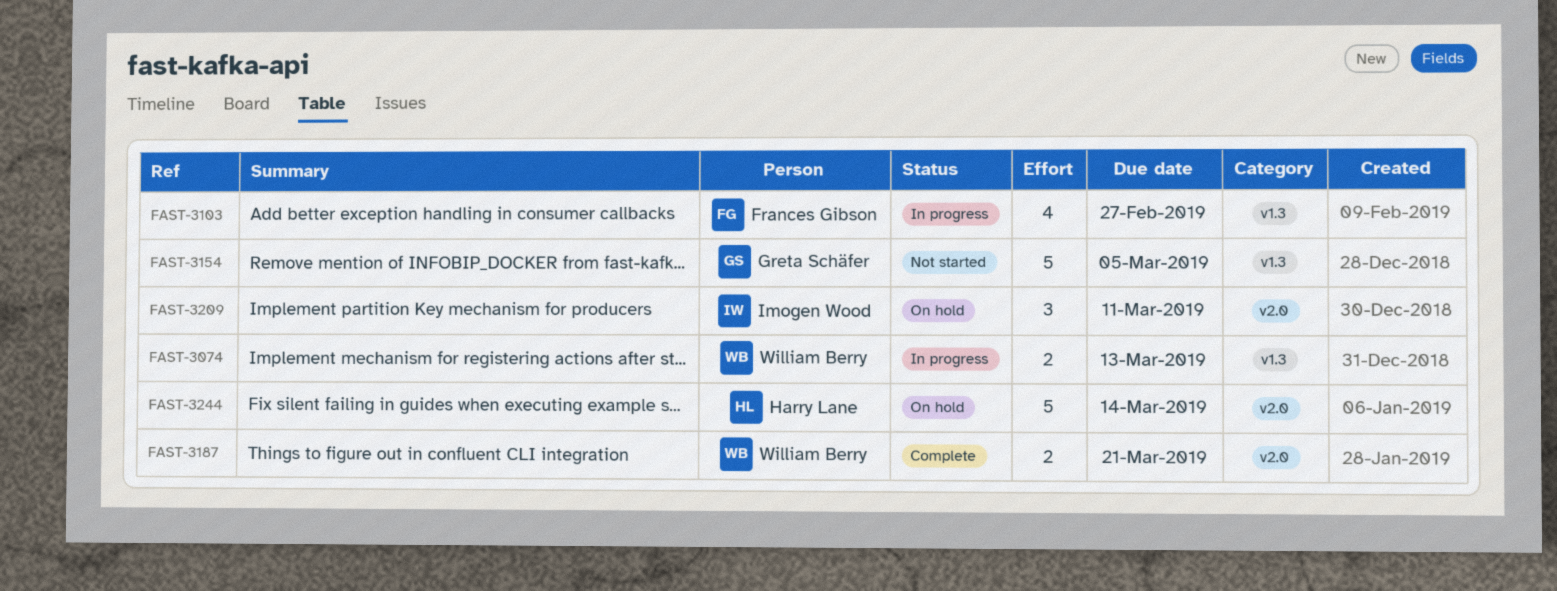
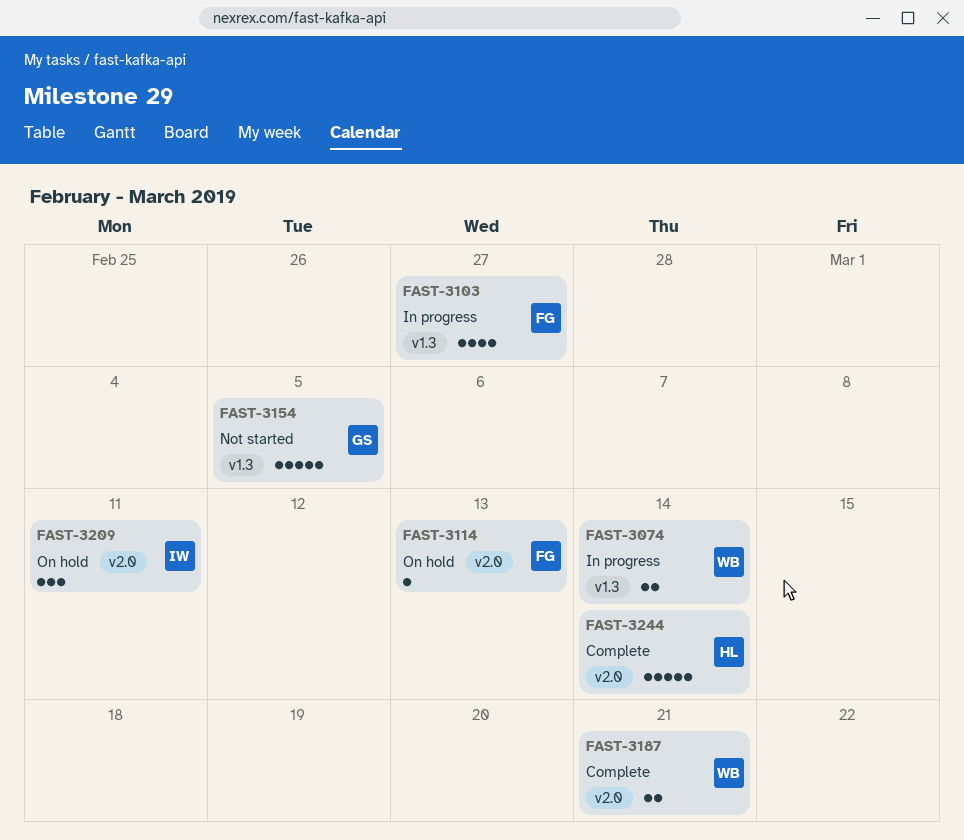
FAST-3074, due: Mar 13 -> Mar 14
FAST-3114: none -> present
FAST-3244, status: On hold -> Complete

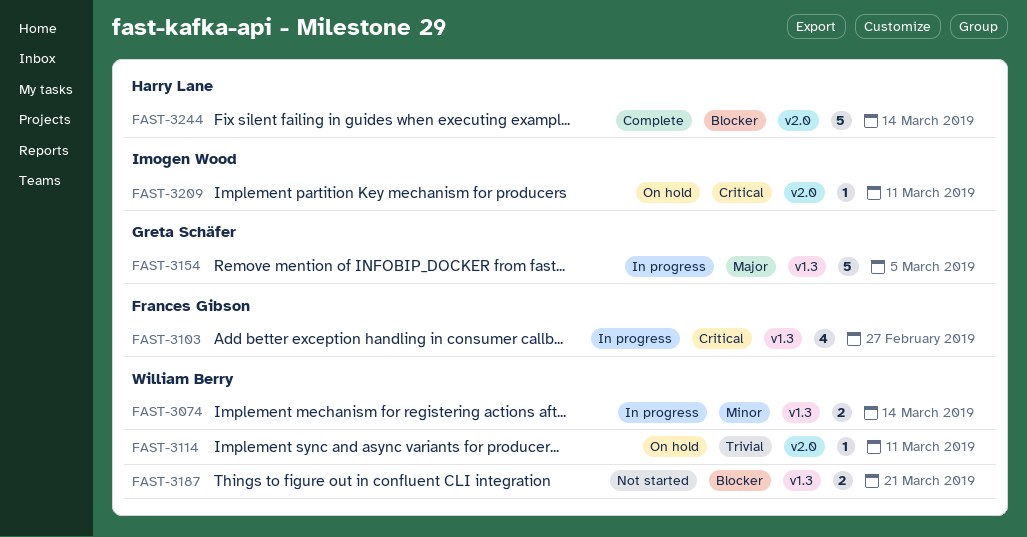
FAST-3114, owner: Frances Gibson -> William Berry
FAST-3114, due: Mar 13 -> Mar 11
FAST-3154, status: Not started -> In progress
FAST-3187, status: Complete -> Not started
FAST-3187, label: v2.0 -> v1.3
FAST-3209, estimate: 3 -> 1

